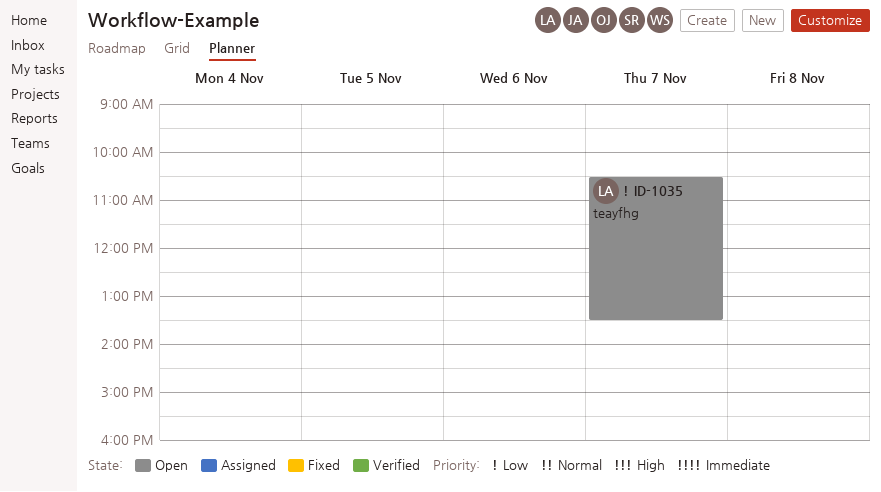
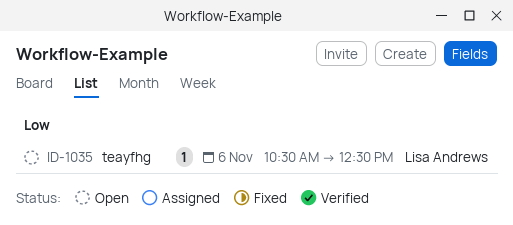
ID-1035, day: Nov 7 -> Nov 6
ID-1035, ends: 13:30 -> 12:30

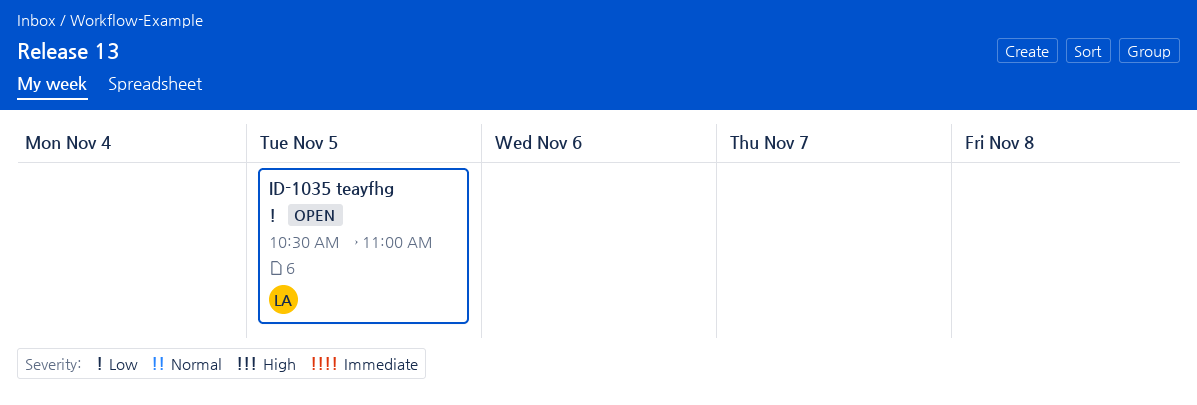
ID-1035, day: Nov 6 -> Nov 5
ID-1035, ends: 12:30 -> 11:00

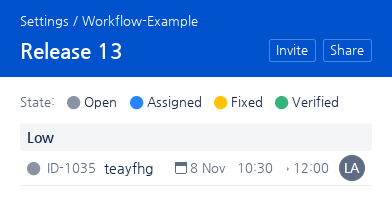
ID-1035, day: Nov 5 -> Nov 8
ID-1035, ends: 11:00 -> 12:00

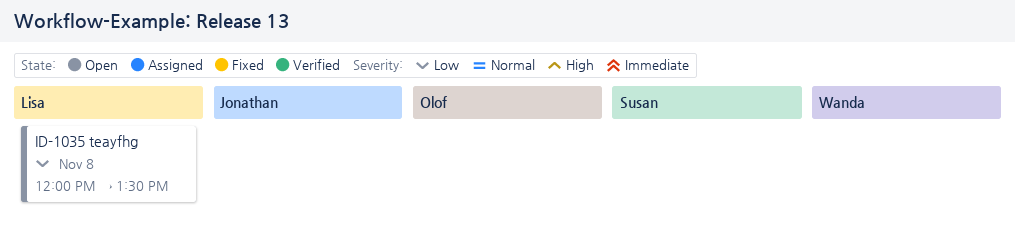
ID-1035, begins: 10:30 -> 12:00
ID-1035, ends: 12:00 -> 13:30

